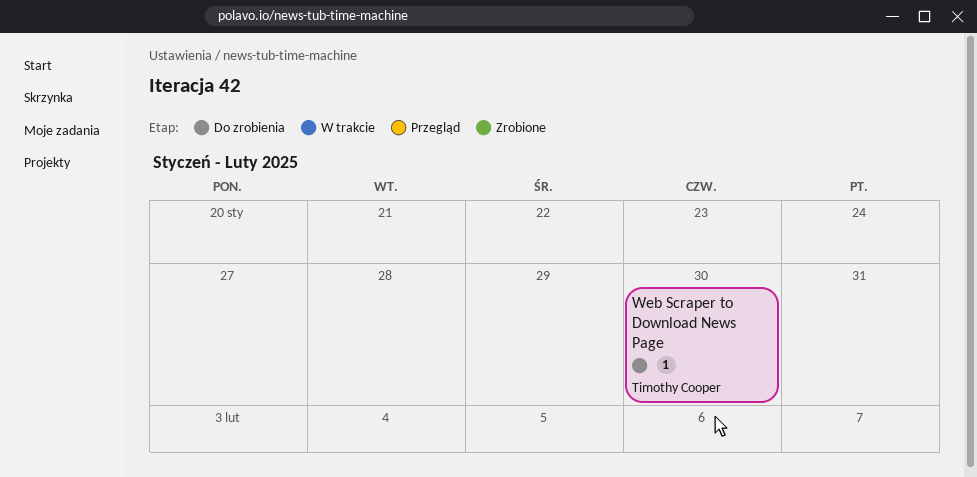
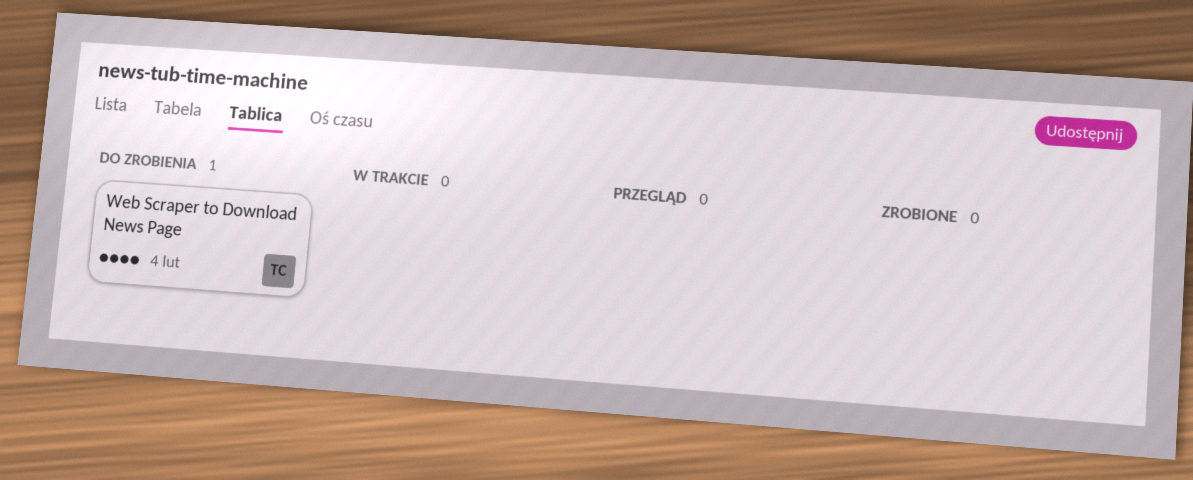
Web Scraper to Download News Page, estimate: 1 -> 4
Web Scraper to Download News Page, due: Jan 30 -> Feb 4

